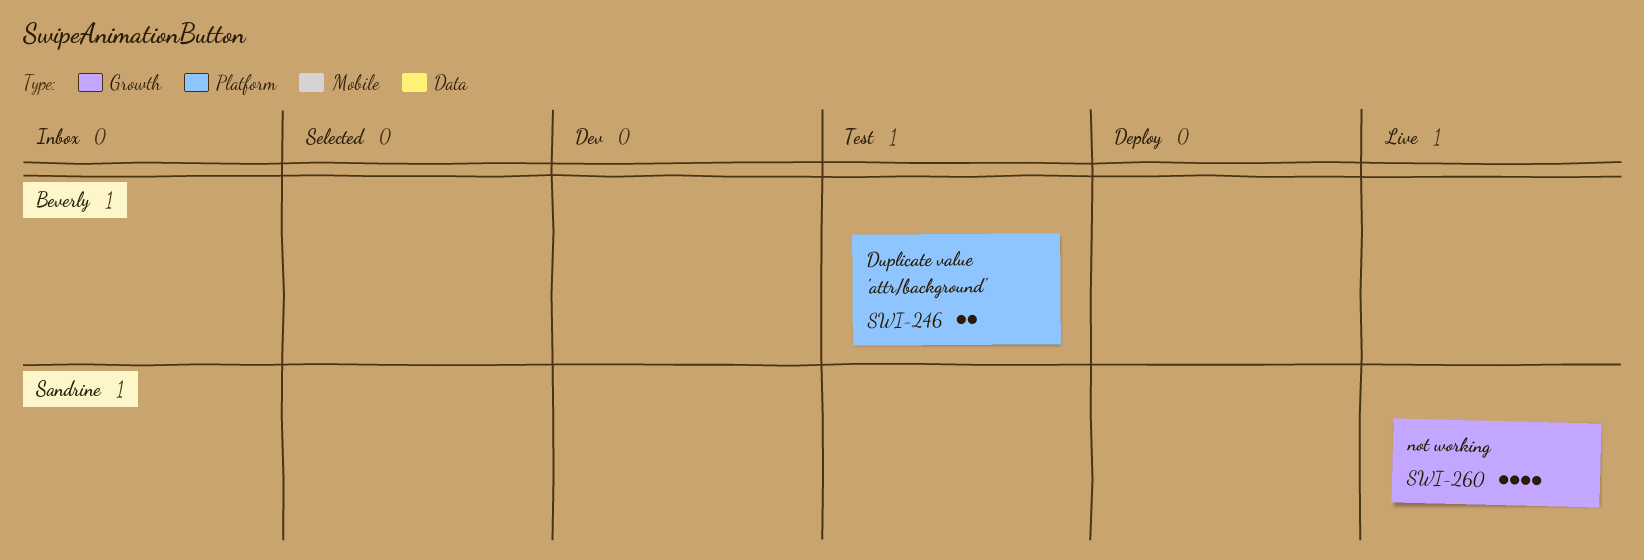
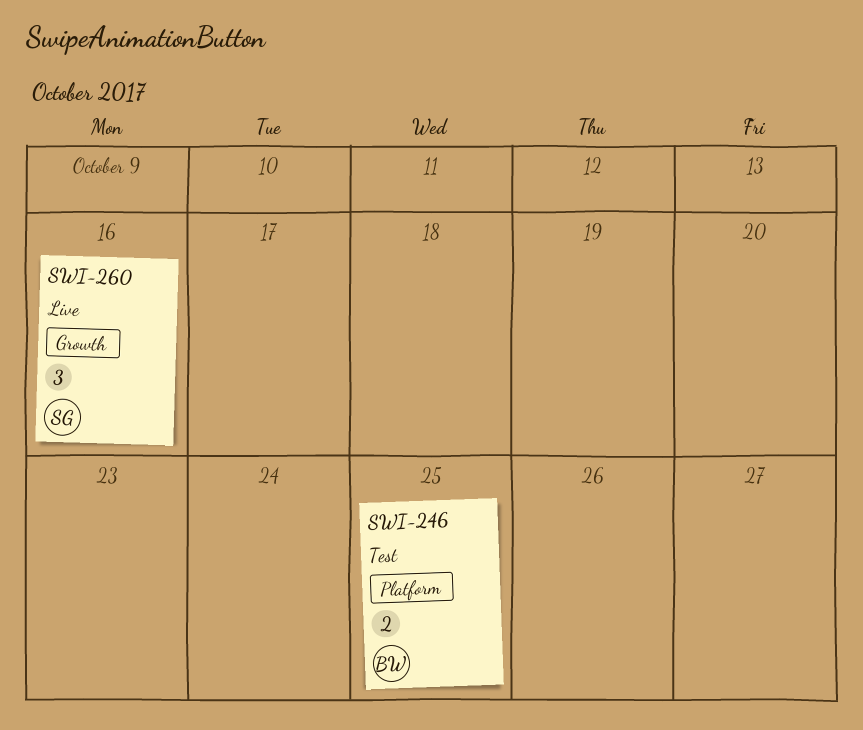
SWI-260, estimate: 4 -> 3

